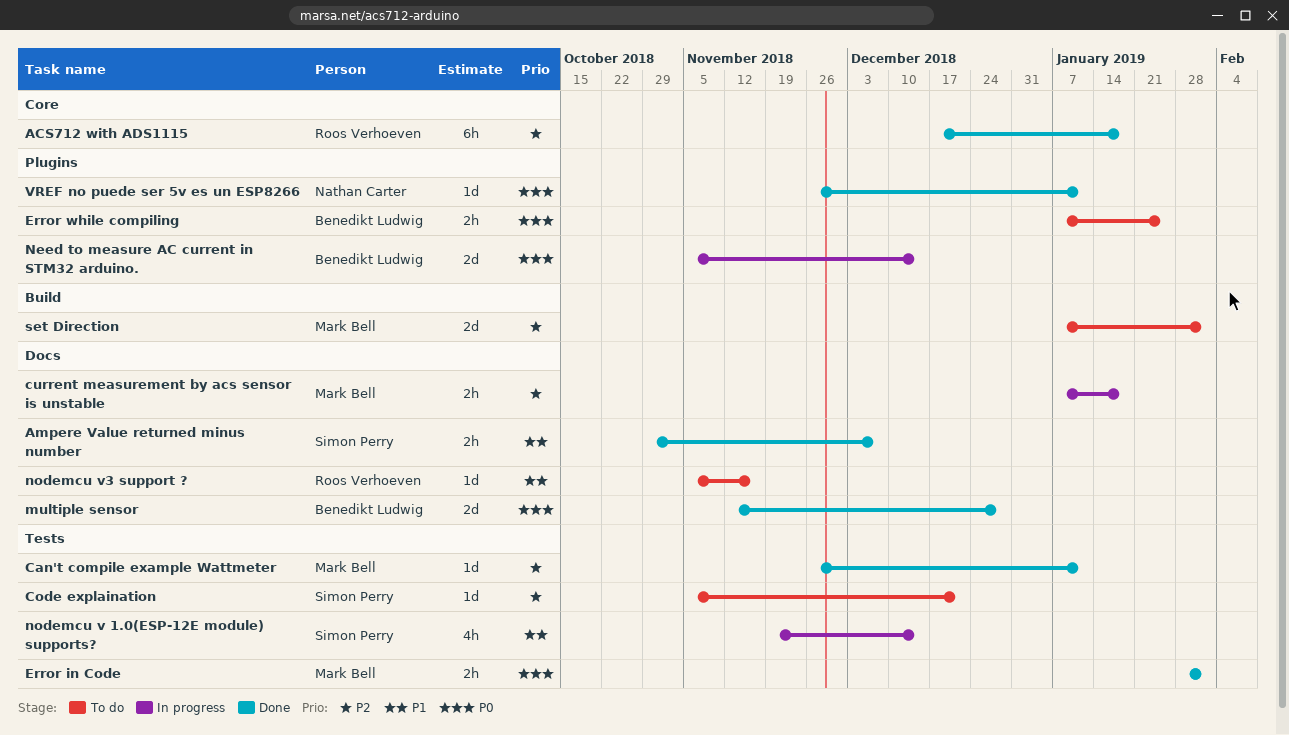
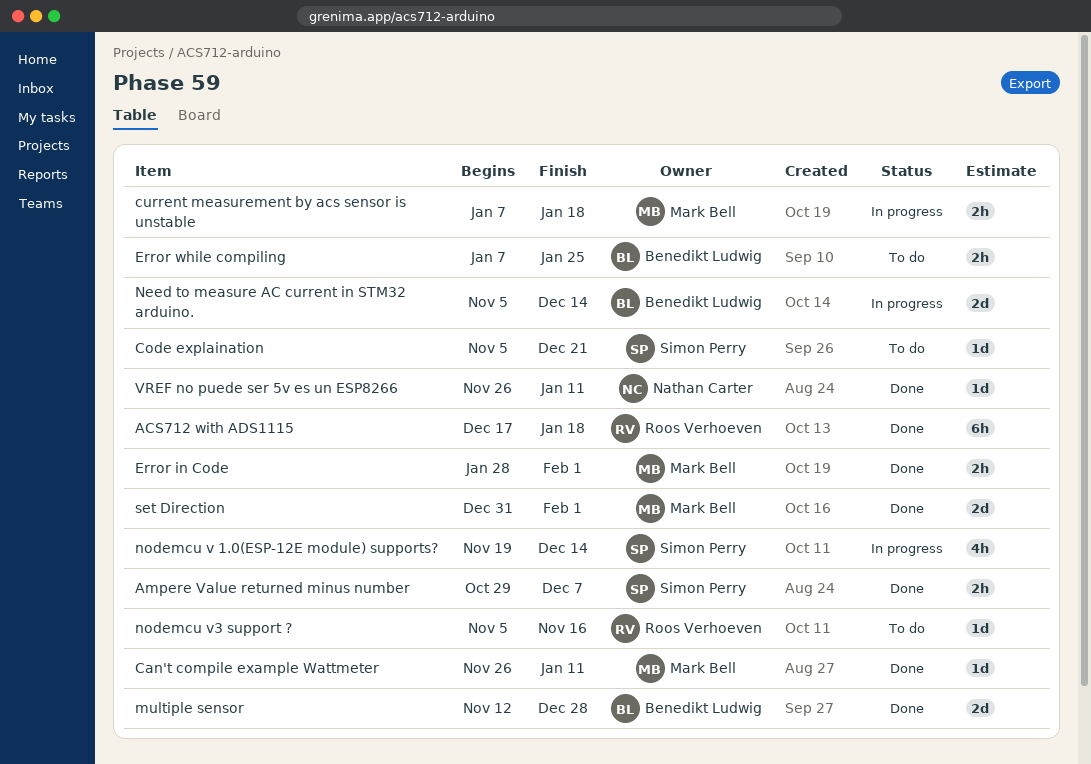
set Direction, status: To do -> Done
set Direction, start: Jan 7 -> Dec 31

